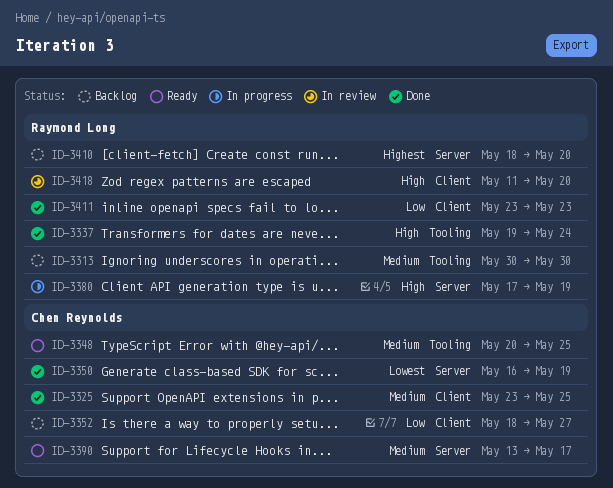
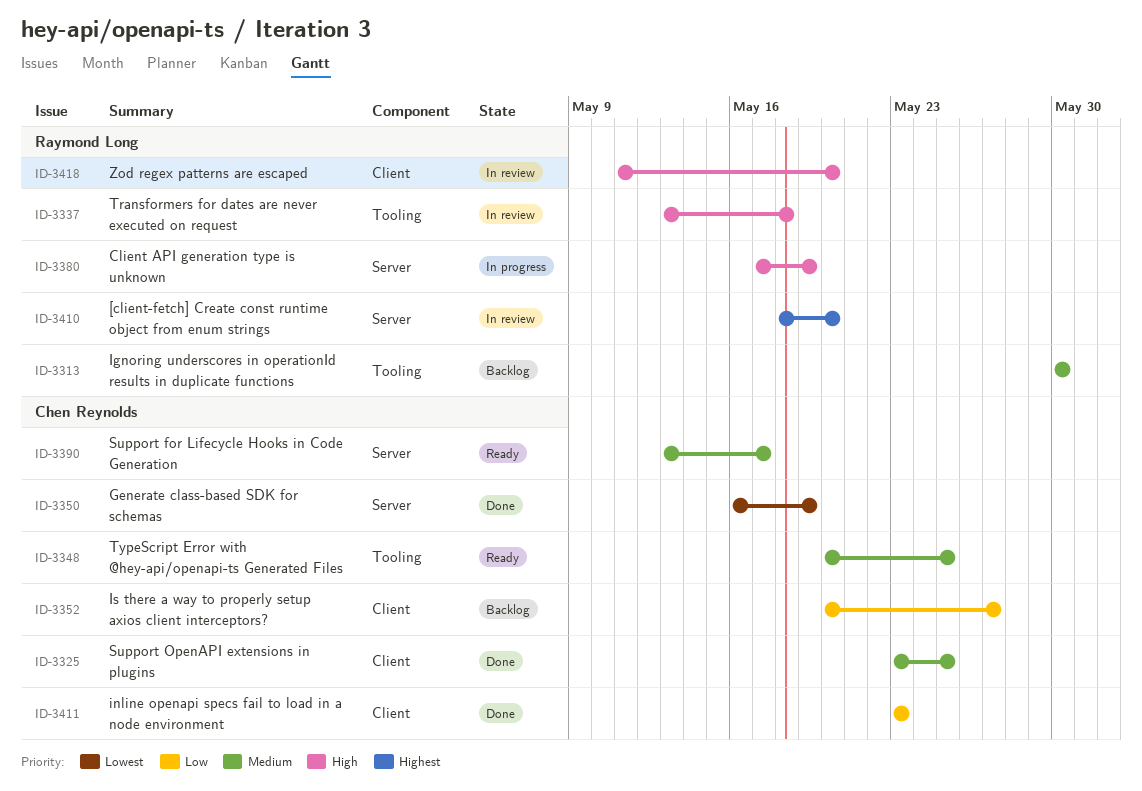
ID-3337, status: Done -> In review
ID-3337, start: May 19 -> May 13
ID-3337, due: May 24 -> May 18
ID-3352, start: May 18 -> May 20
ID-3410, status: Backlog -> In review
ID-3411, owner: Raymond Long -> Chen Reynolds

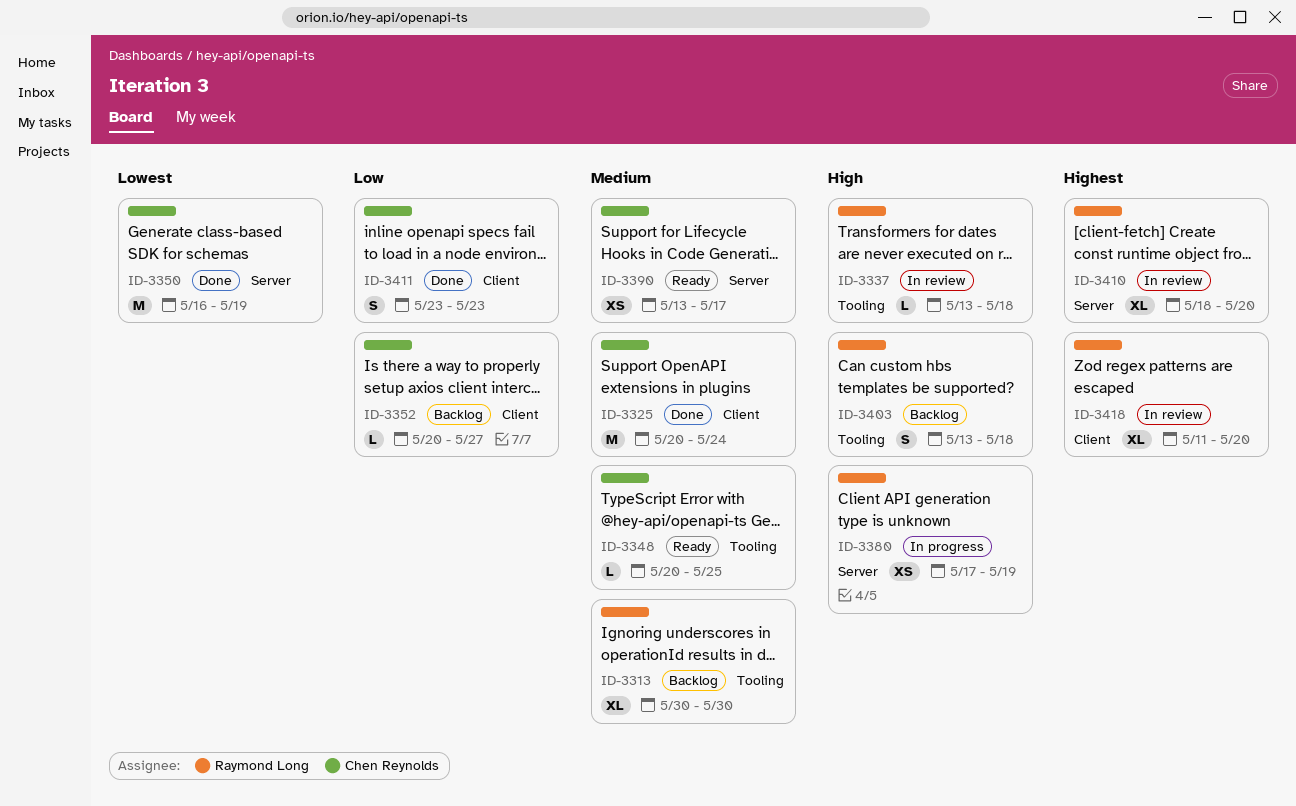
ID-3325, start: May 23 -> May 20
ID-3325, due: May 25 -> May 24
ID-3403: none -> present
ID-3418, priority: High -> Highest

